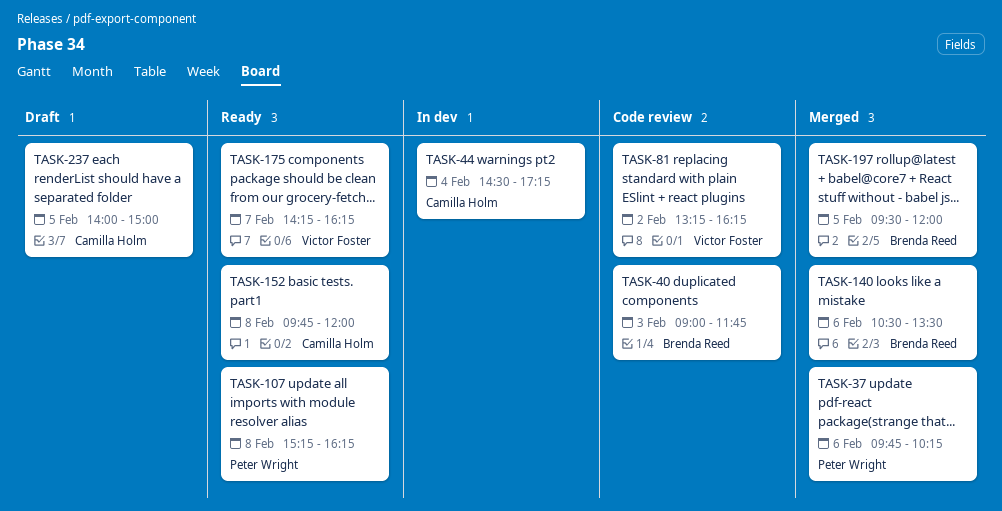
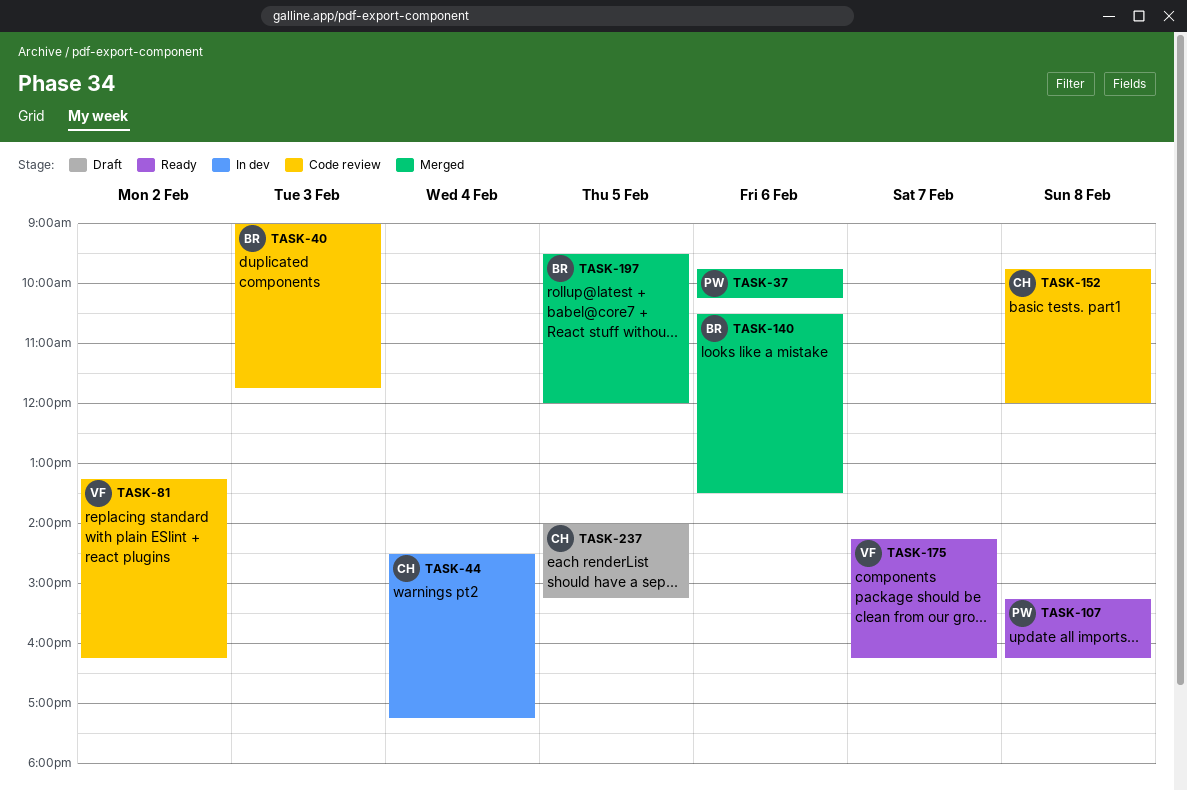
TASK-152, status: Ready -> Code review
TASK-237, ends: 15:00 -> 15:15

